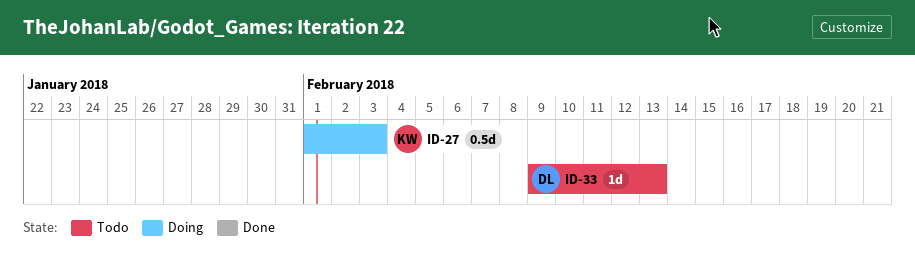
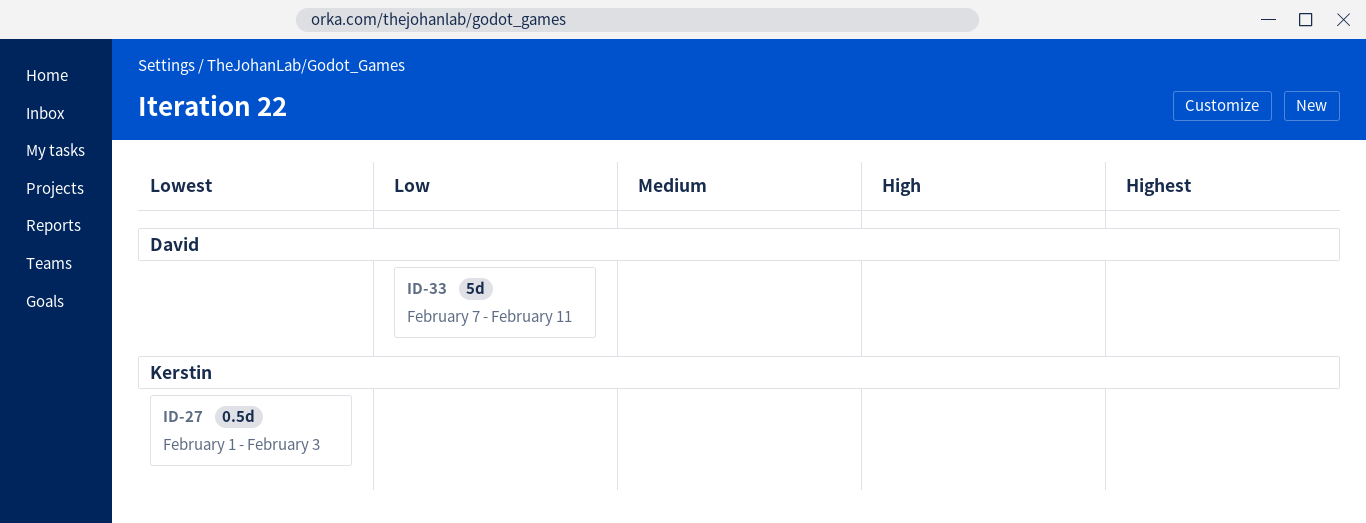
ID-33, estimate: 1d -> 5d
ID-33, start: Feb 9 -> Feb 7
ID-33, due: Feb 13 -> Feb 11

